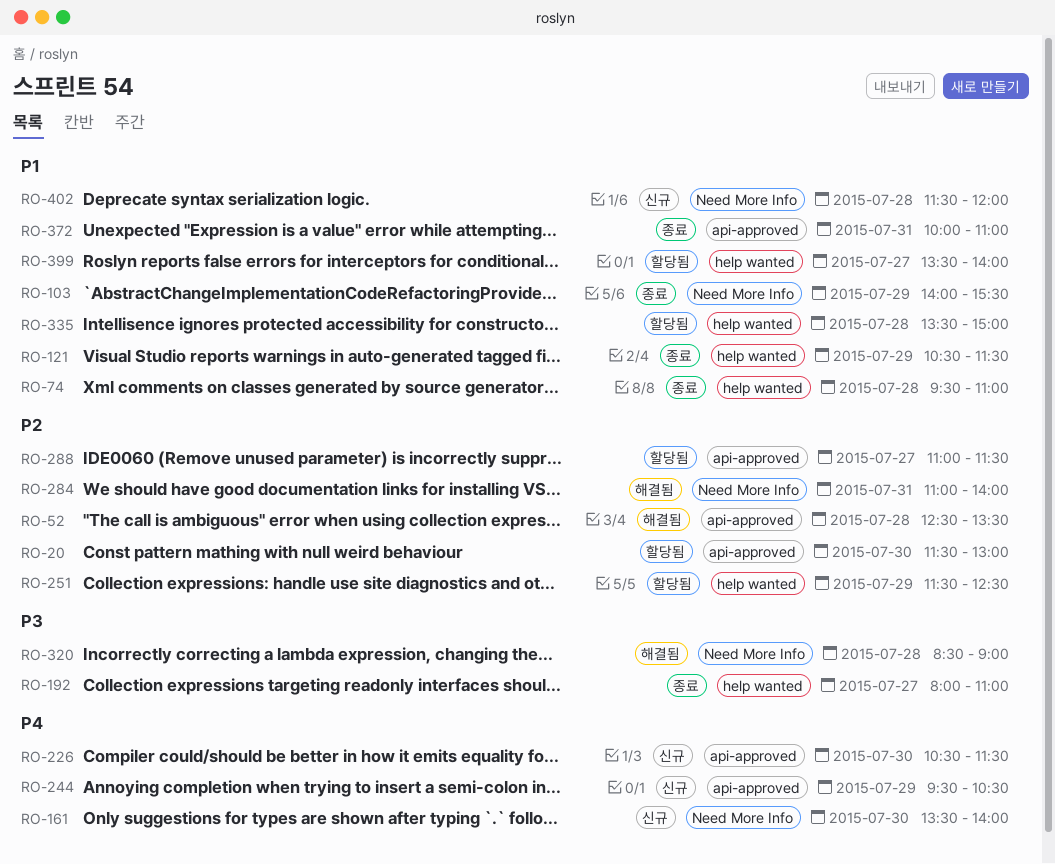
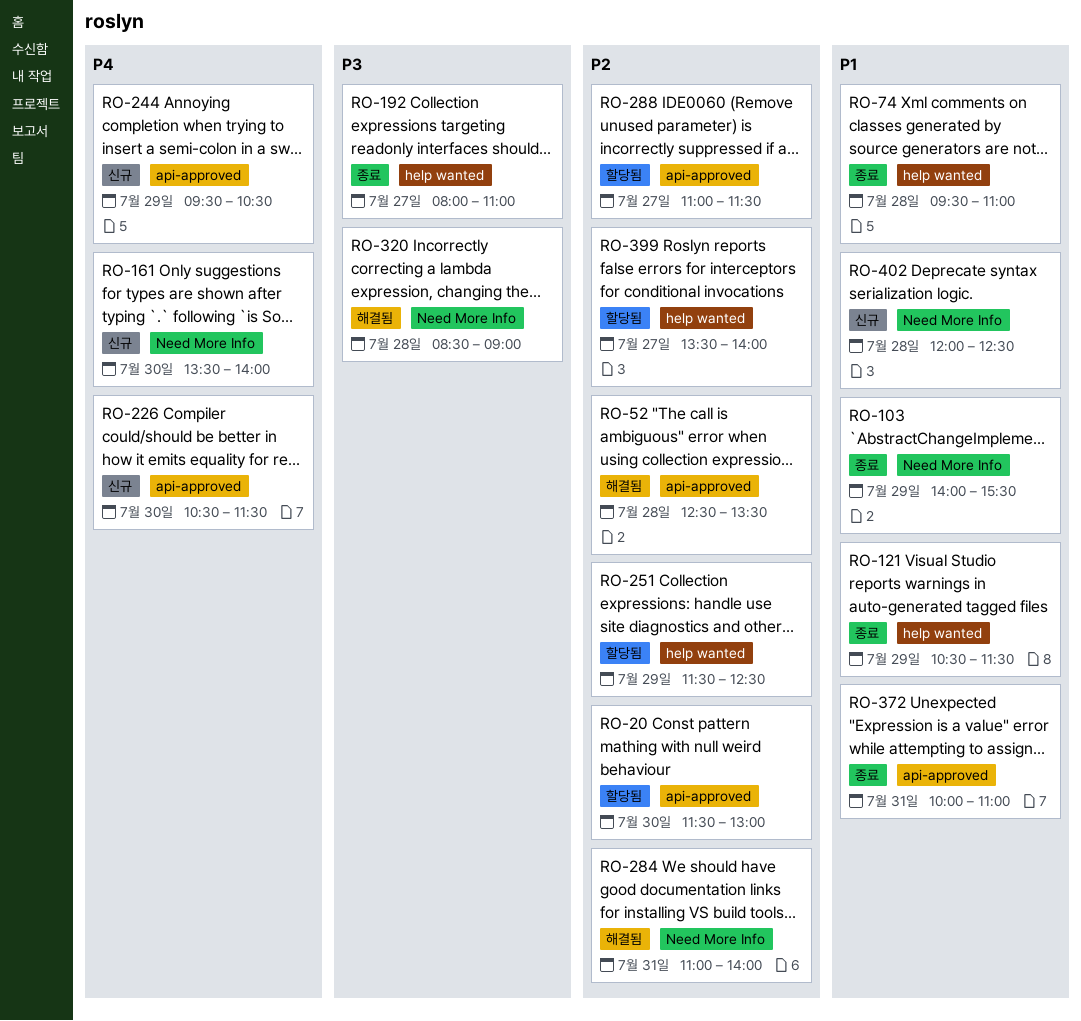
RO-335: present -> none
RO-399, priority: P1 -> P2
RO-402, begins: 11:30 -> 12:00
RO-402, ends: 12:00 -> 12:30

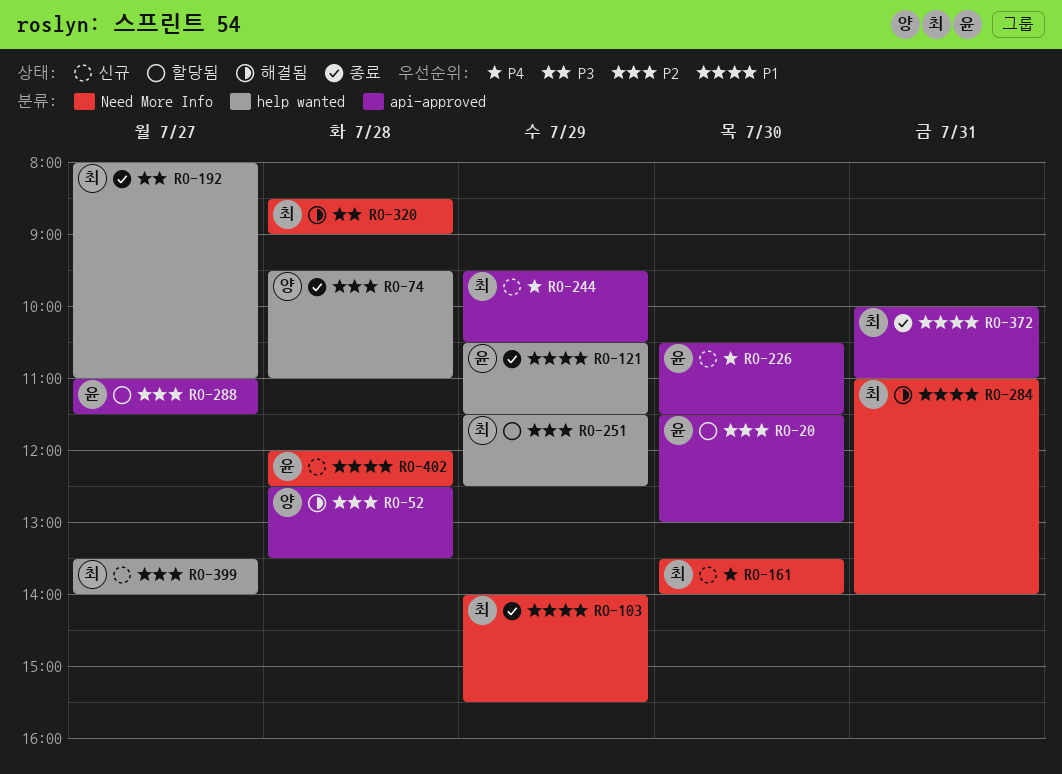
RO-74, priority: P1 -> P2
RO-284, priority: P2 -> P1
RO-399, status: 할당됨 -> 신규

